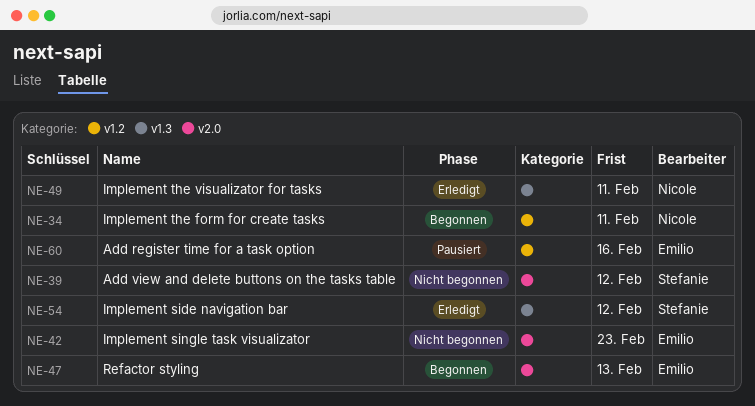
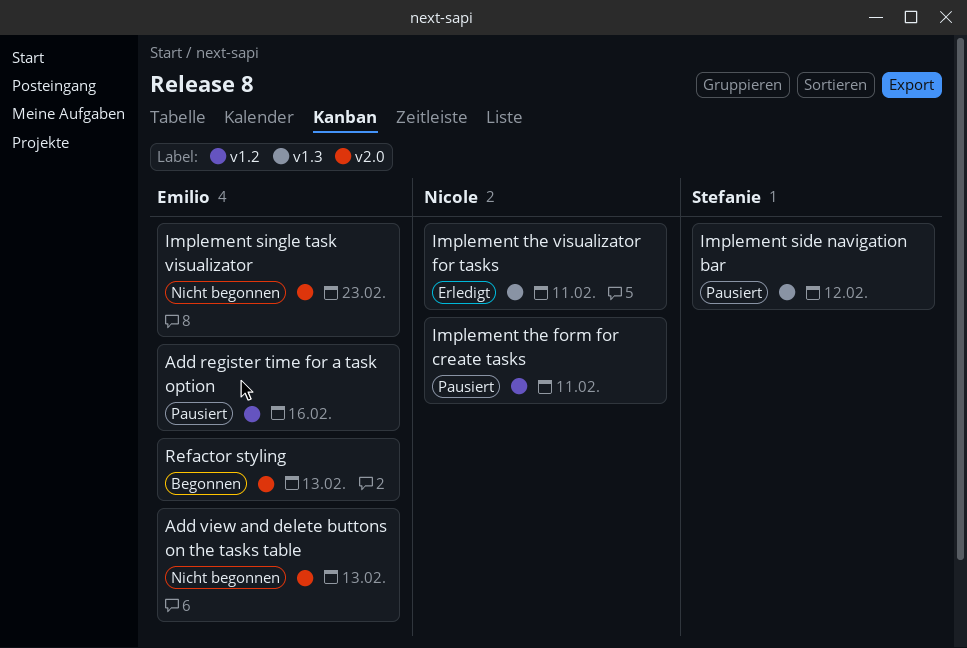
Add view and delete buttons on the tasks table, owner: Stefanie -> Emilio
Add view and delete buttons on the tasks table, due: Feb 12 -> Feb 13
Implement side navigation bar, status: Erledigt -> Pausiert
Implement the form for create tasks, status: Begonnen -> Pausiert

